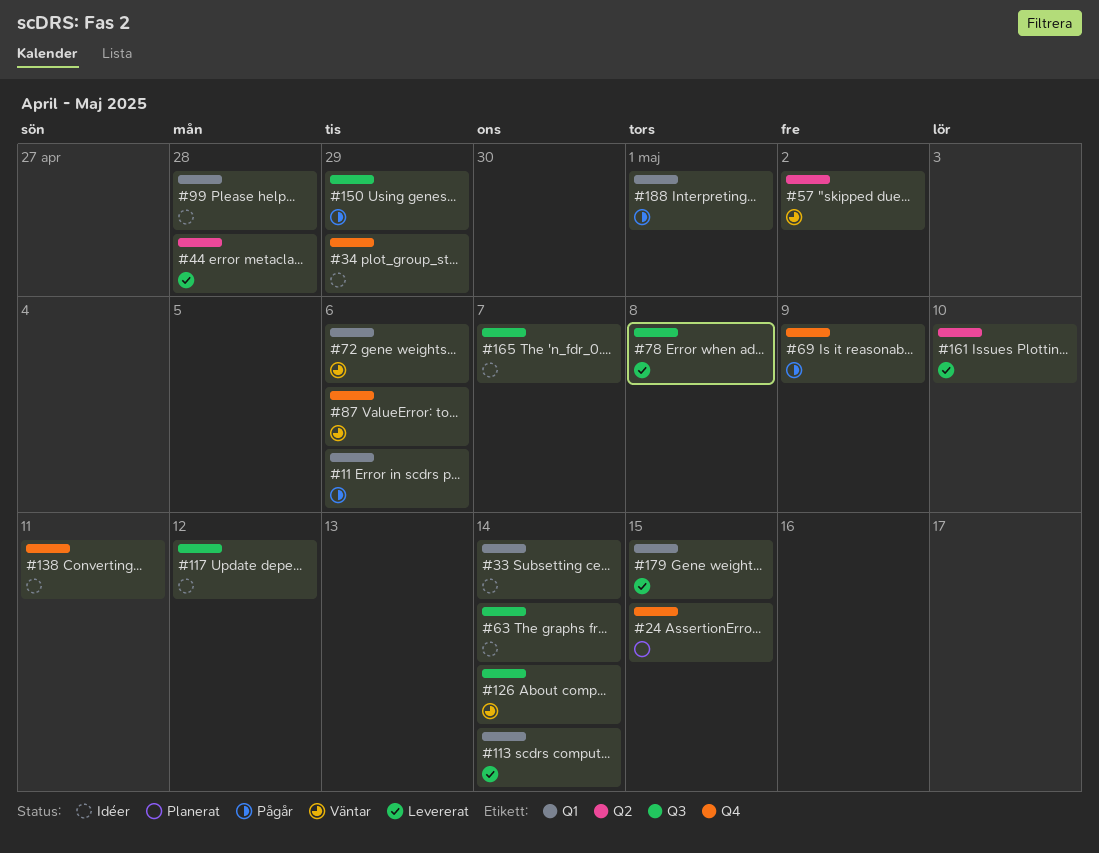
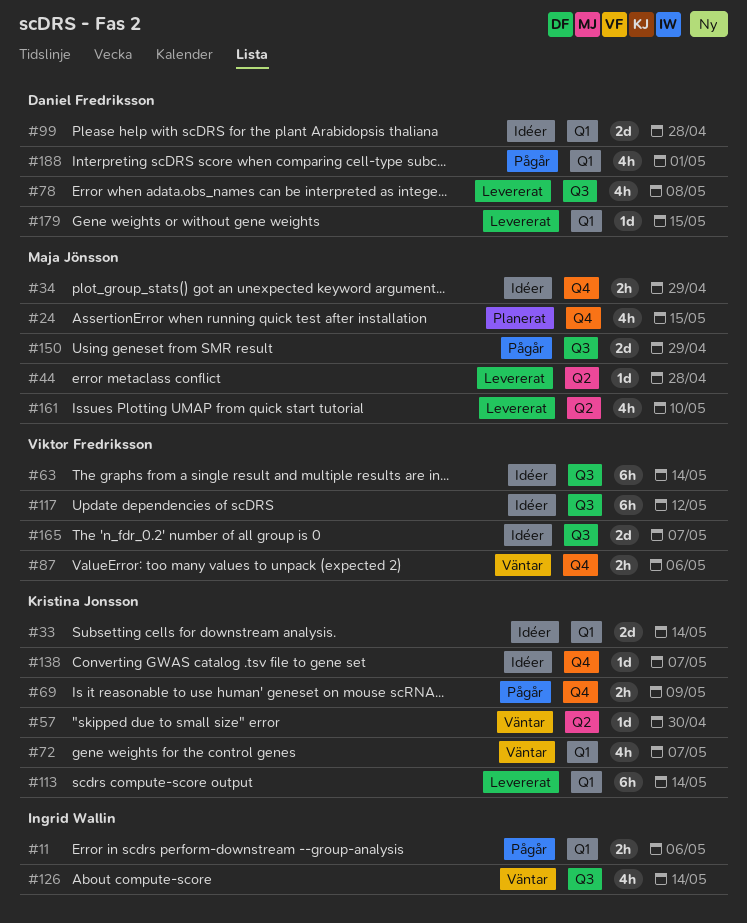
#57, due: May 2 -> Apr 30
#72, due: May 6 -> May 7
#138, due: May 11 -> May 7

